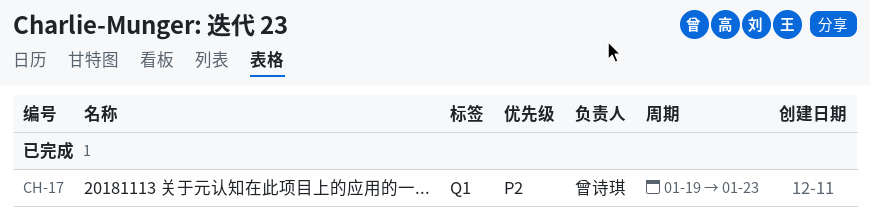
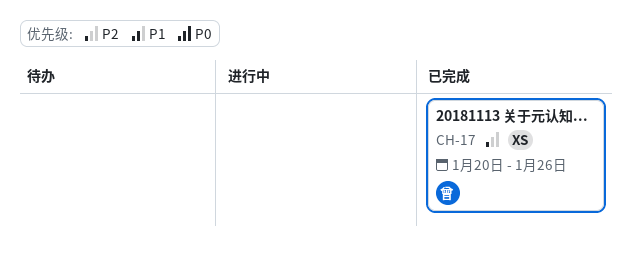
CH-17, start: Jan 19 -> Jan 20
CH-17, due: Jan 23 -> Jan 26

